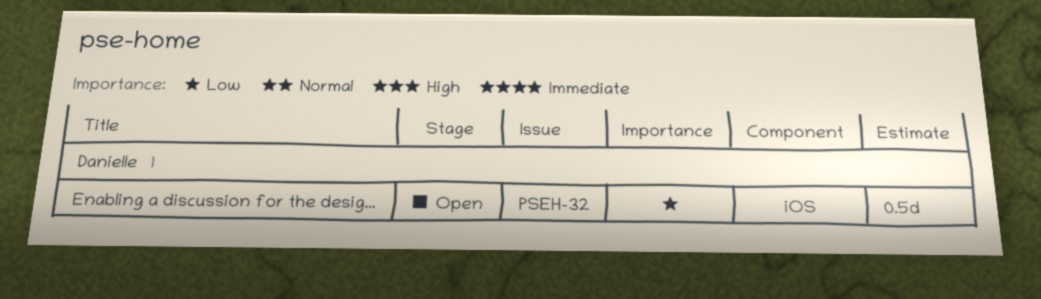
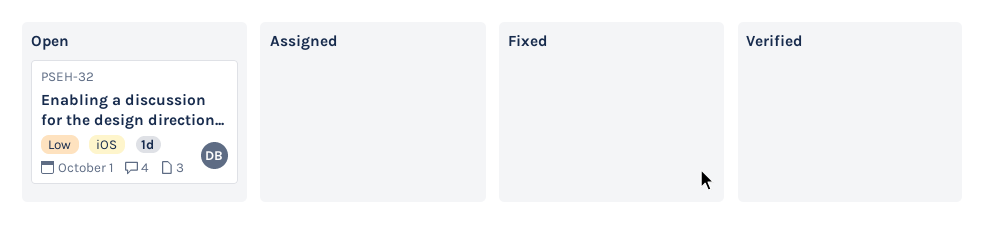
PSEH-32, estimate: 0.5d -> 1d

